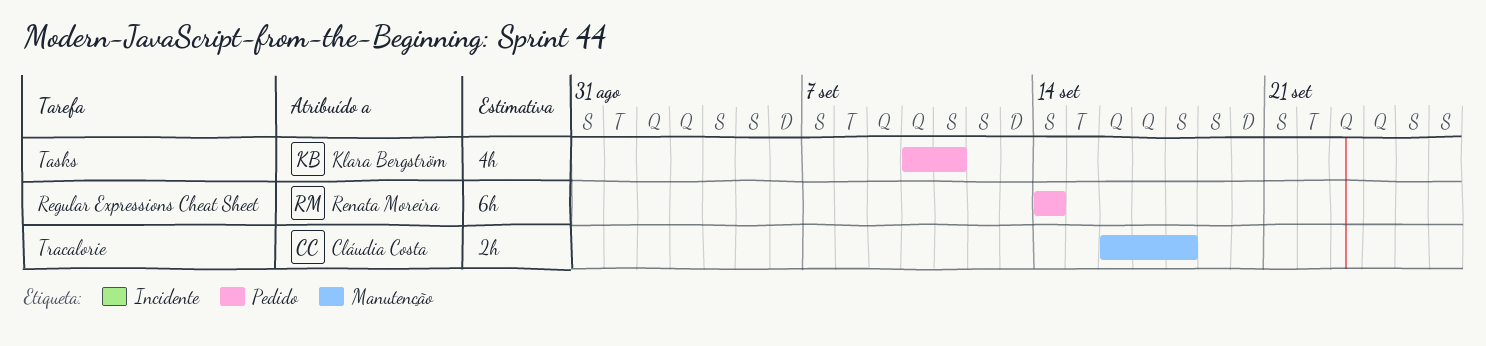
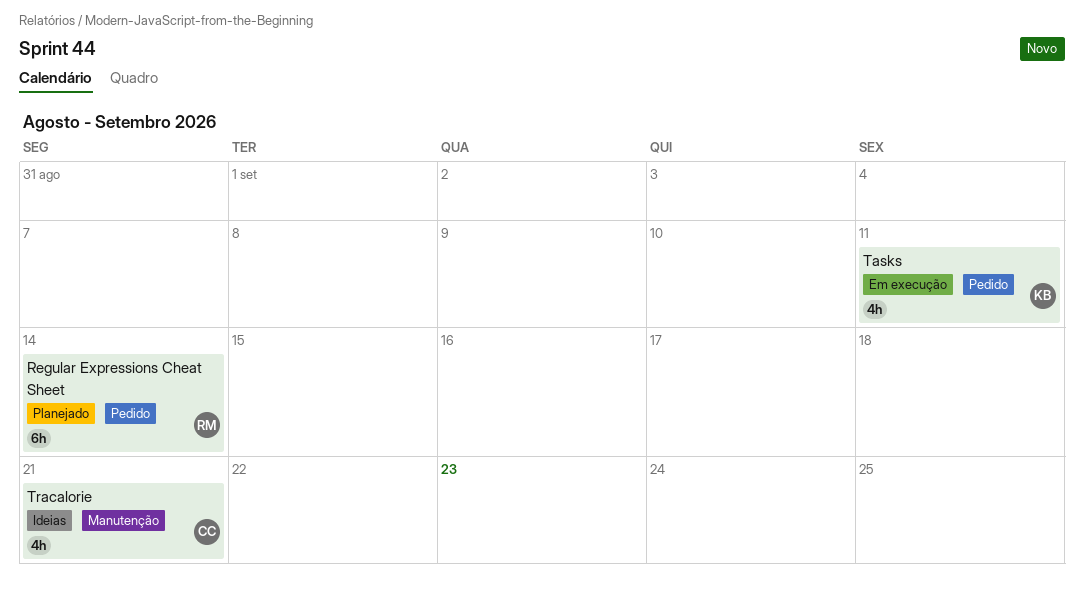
Tracalorie, estimate: 2h -> 4h
Tracalorie, due: Sep 18 -> Sep 21

